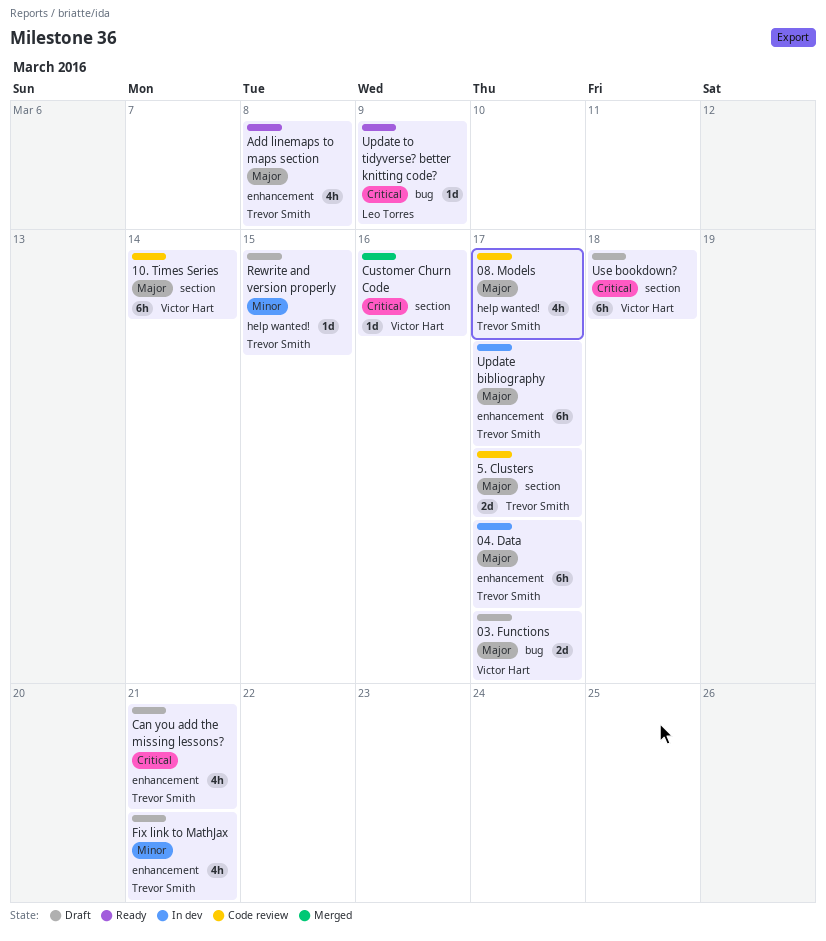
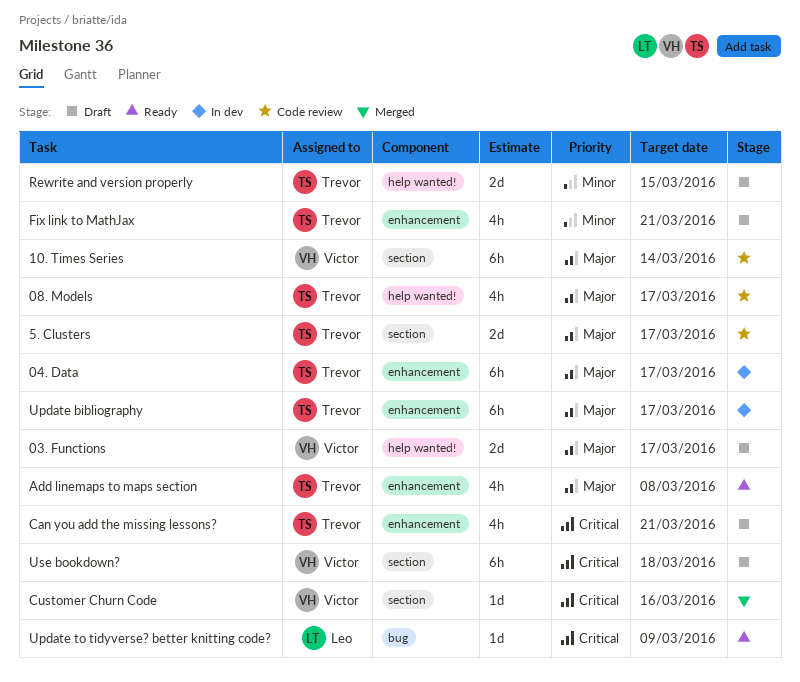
03. Functions, label: bug -> help wanted!
Rewrite and version properly, estimate: 1d -> 2d

